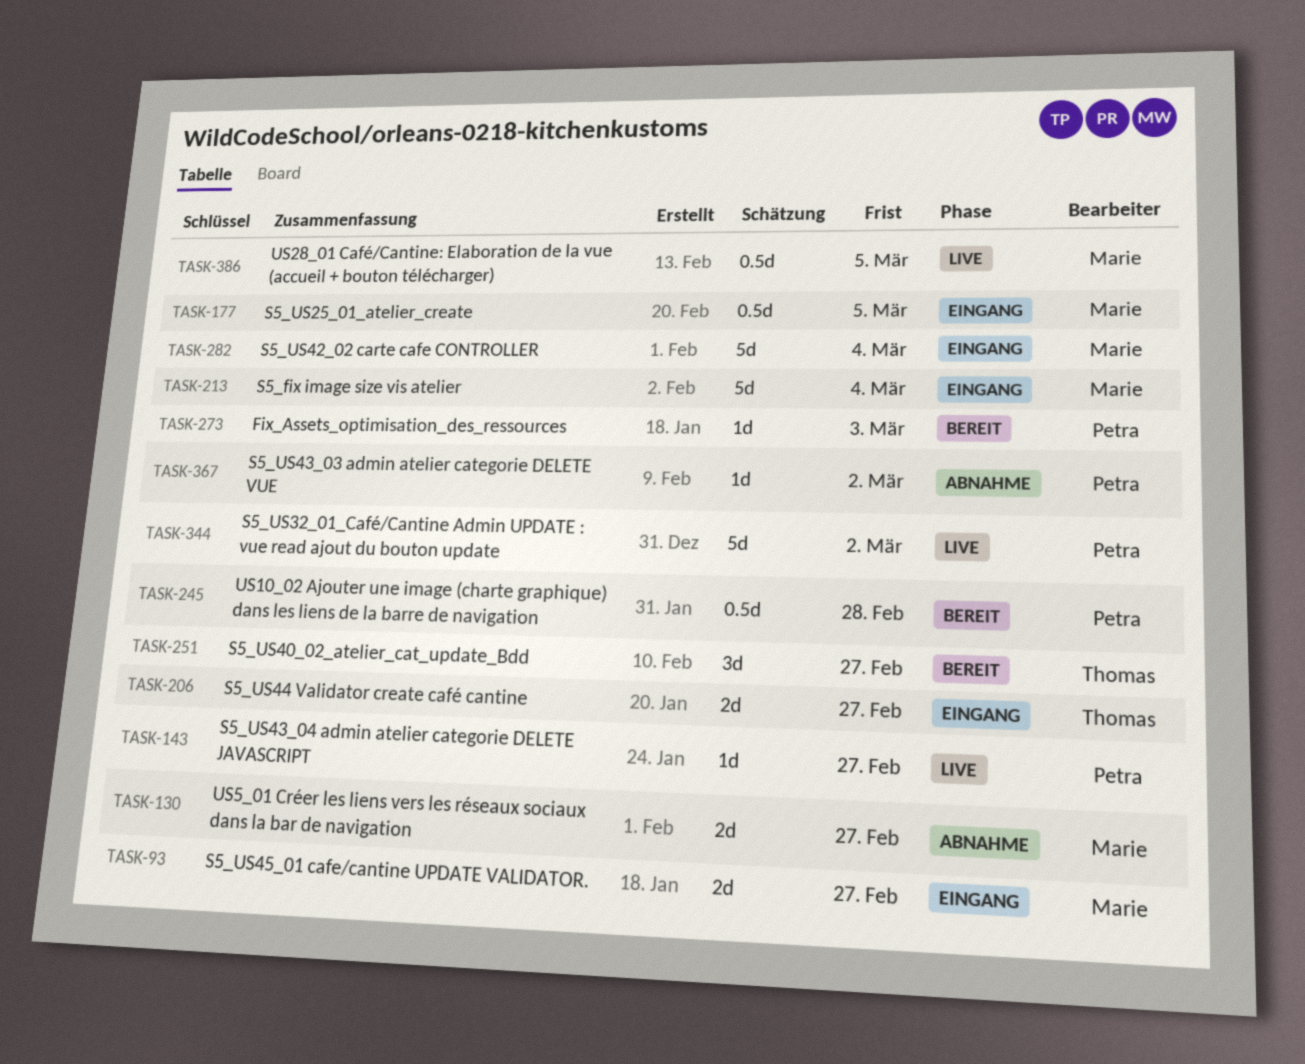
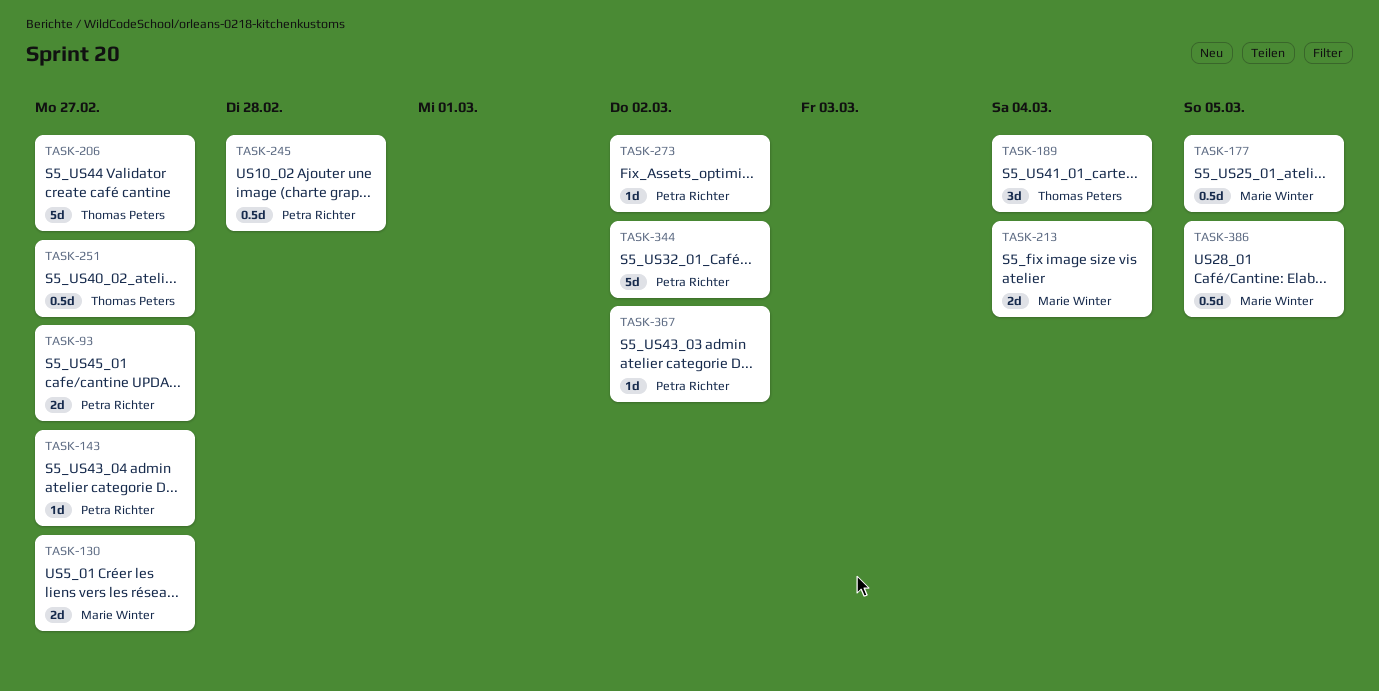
TASK-93, owner: Marie Winter -> Petra Richter
TASK-189: none -> present
TASK-206, estimate: 2d -> 5d
TASK-213, estimate: 5d -> 2d
TASK-251, estimate: 3d -> 0.5d
TASK-273, due: Mar 3 -> Mar 2
TASK-282: present -> none

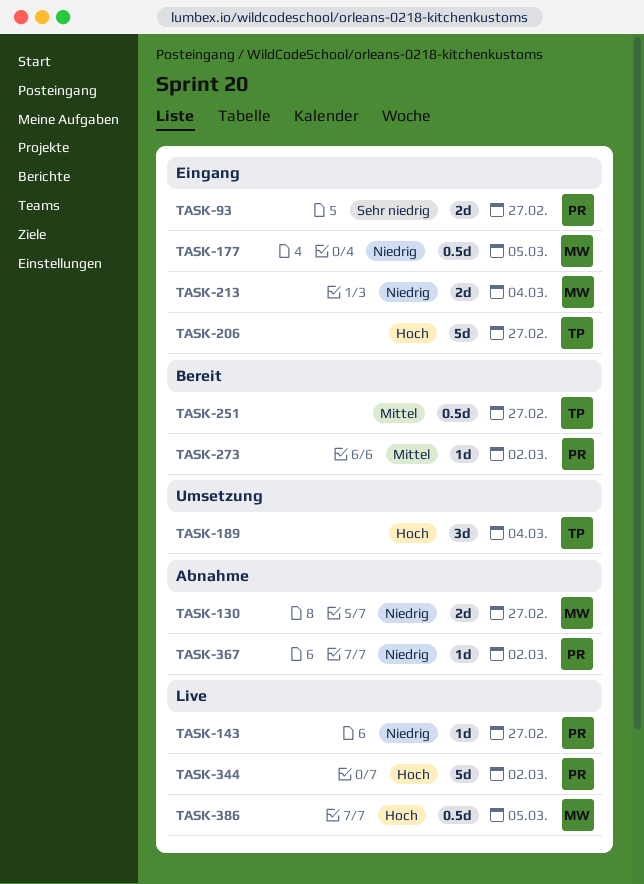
TASK-245: present -> none

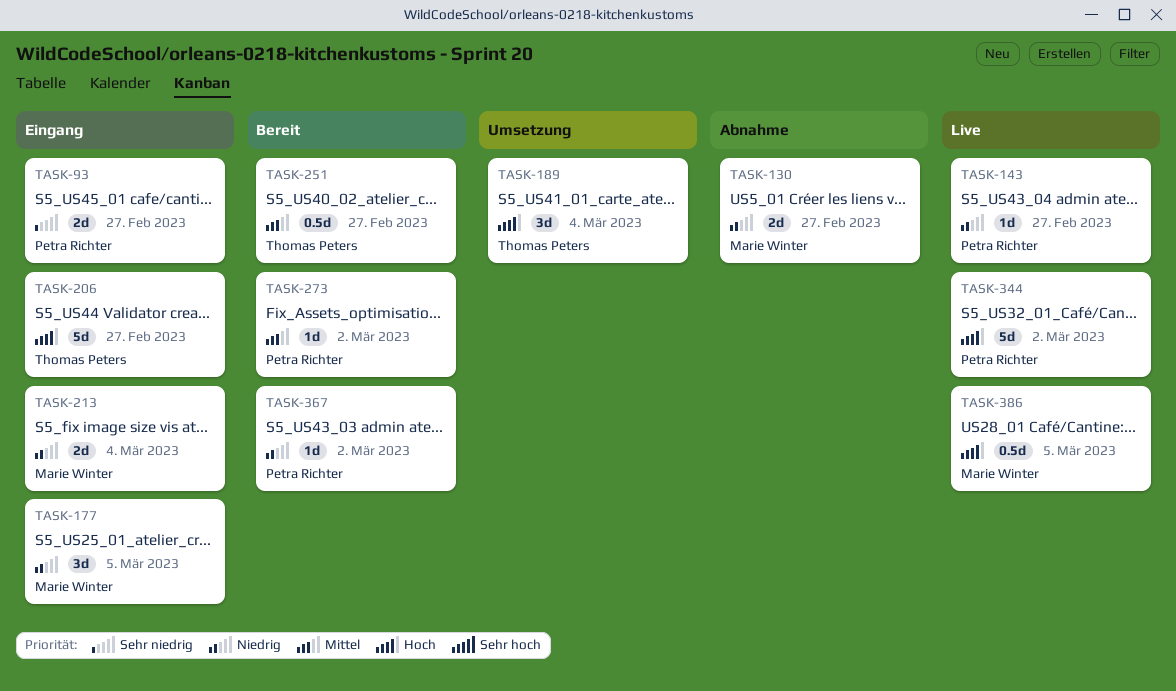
TASK-177, estimate: 0.5d -> 3d
TASK-367, status: Abnahme -> Bereit

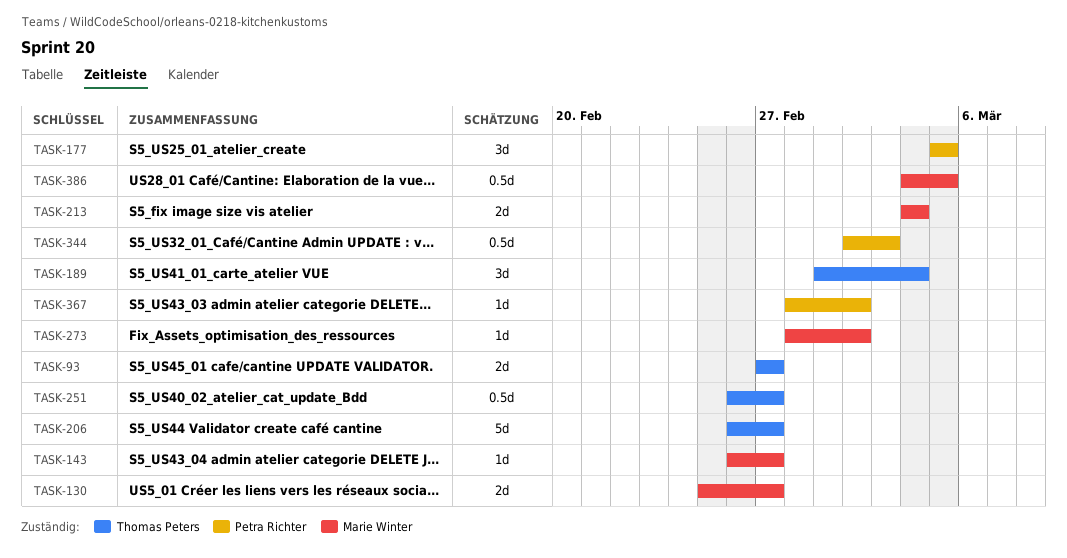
TASK-93, owner: Petra Richter -> Thomas Peters
TASK-143, owner: Petra Richter -> Marie Winter
TASK-177, owner: Marie Winter -> Petra Richter
TASK-273, owner: Petra Richter -> Marie Winter
TASK-344, estimate: 5d -> 0.5d
TASK-344, due: Mar 2 -> Mar 3

